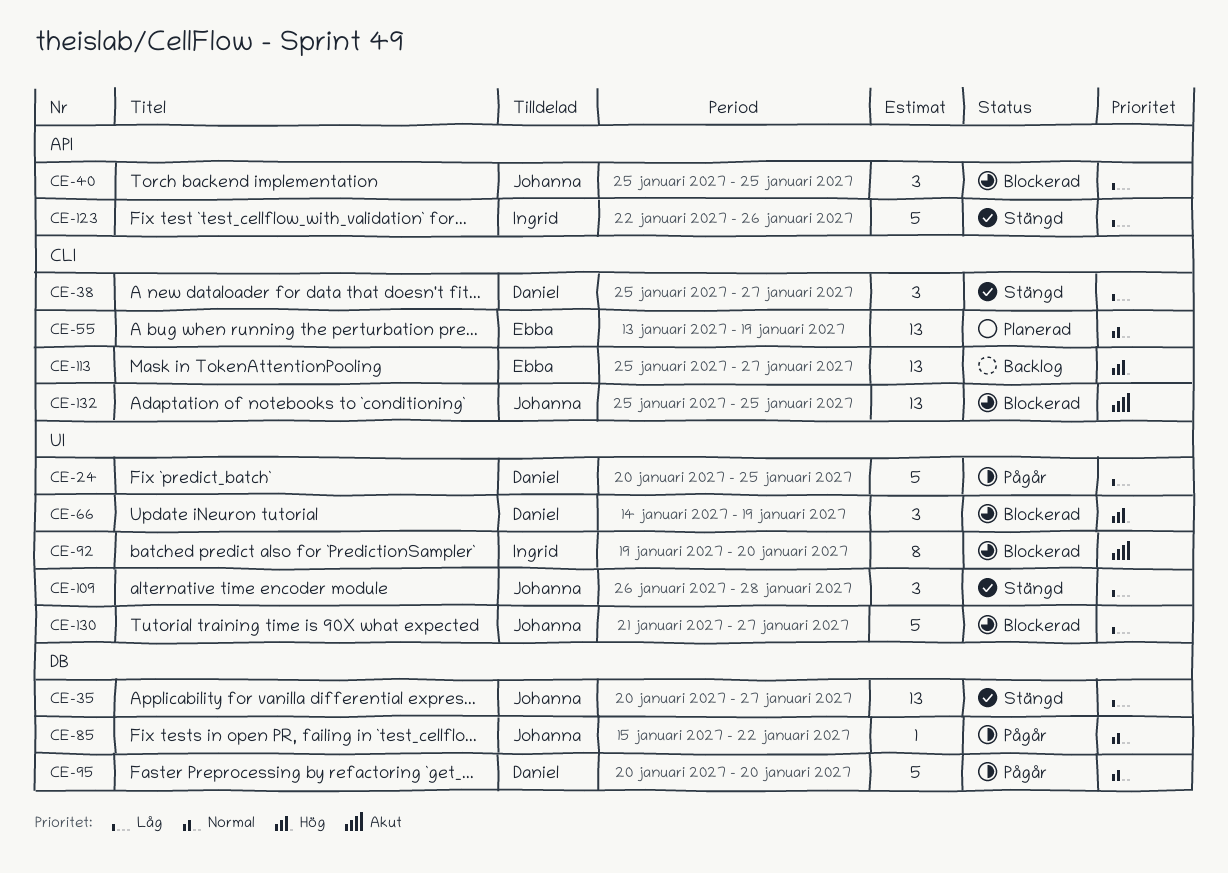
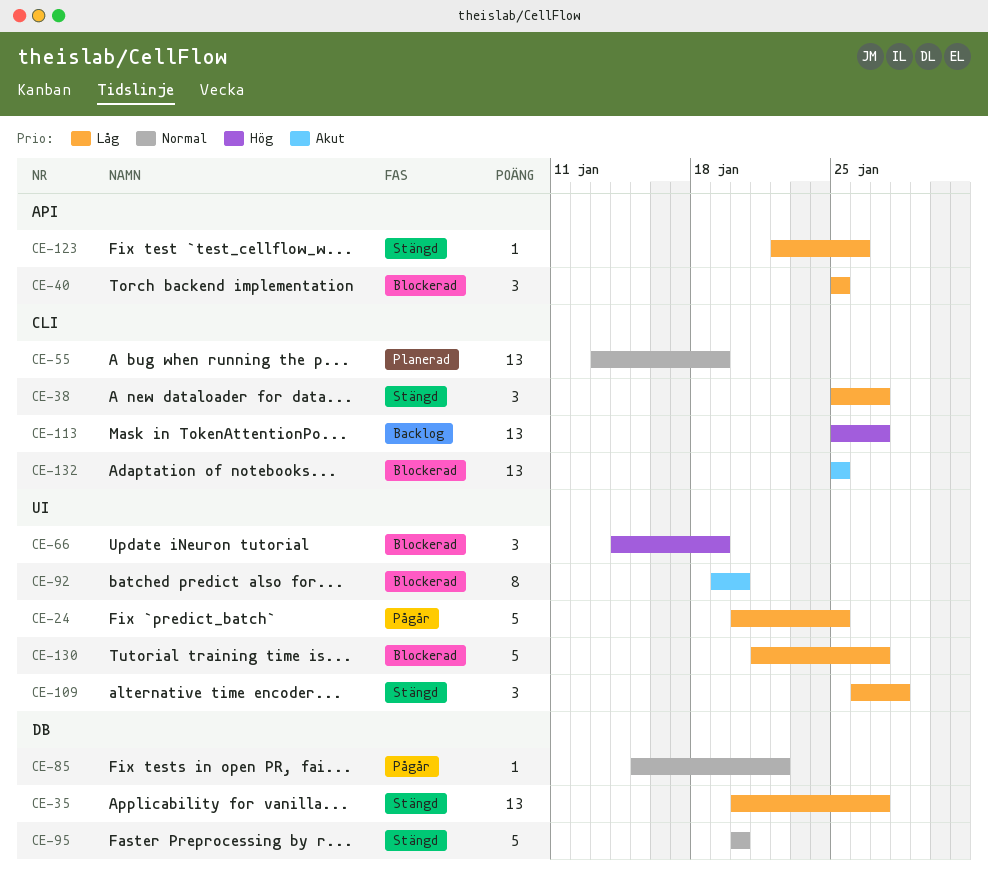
CE-95, status: Pågår -> Stängd
CE-123, estimate: 5 -> 1

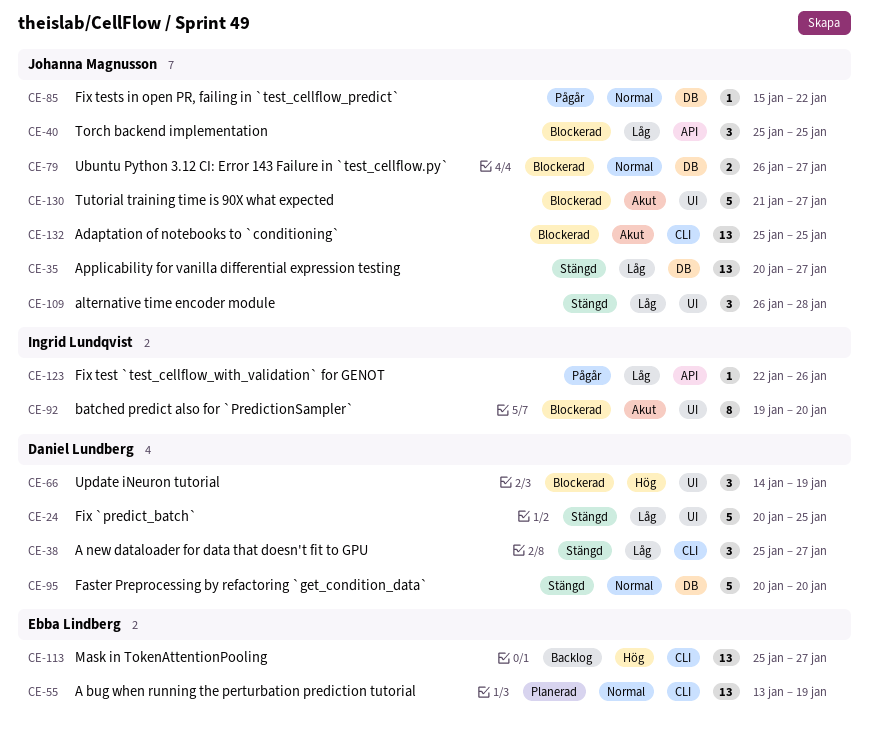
CE-24, status: Pågår -> Stängd
CE-79: none -> present
CE-123, status: Stängd -> Pågår
CE-130, priority: Låg -> Akut

